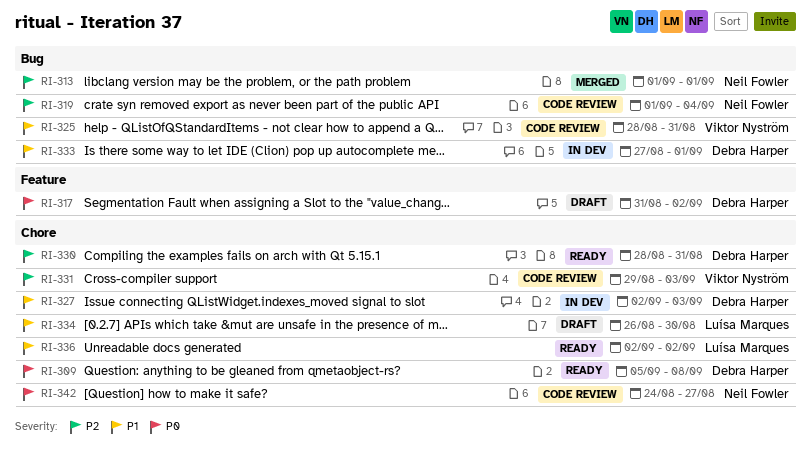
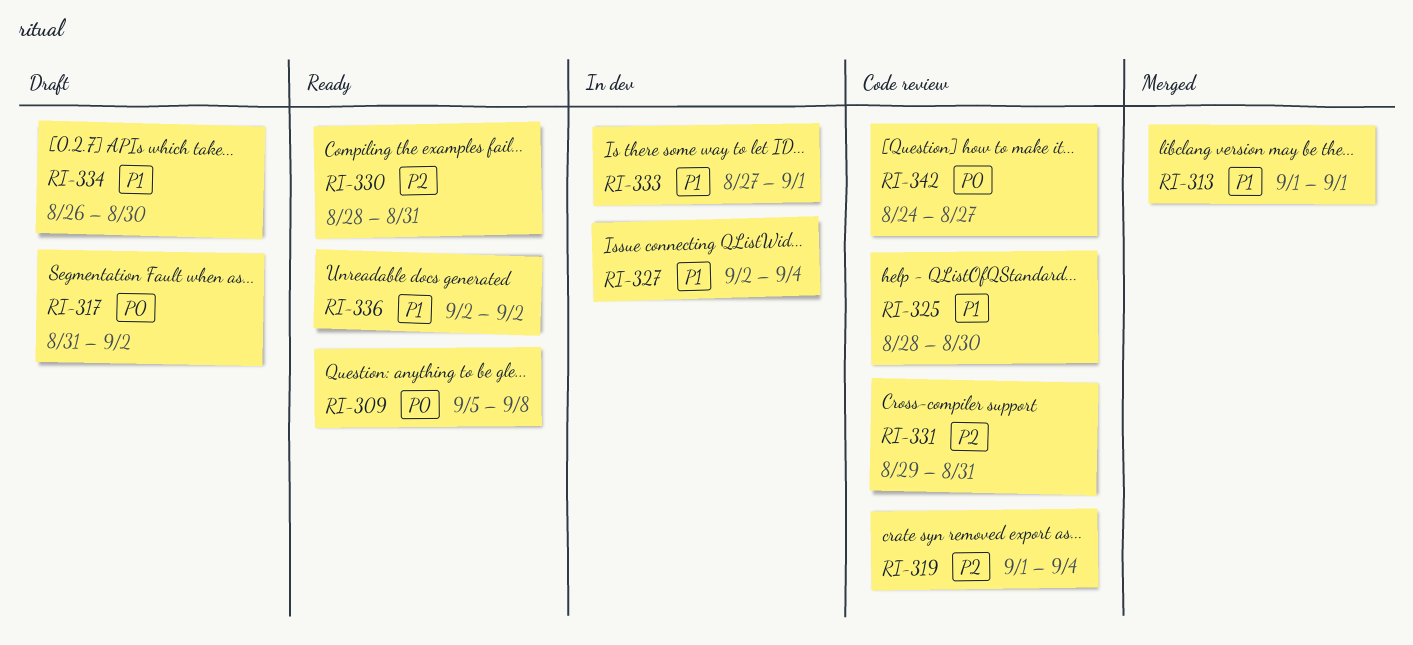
RI-313, priority: P2 -> P1
RI-325, due: Aug 31 -> Aug 30
RI-327, due: Sep 3 -> Sep 4
RI-331, due: Sep 3 -> Aug 31

